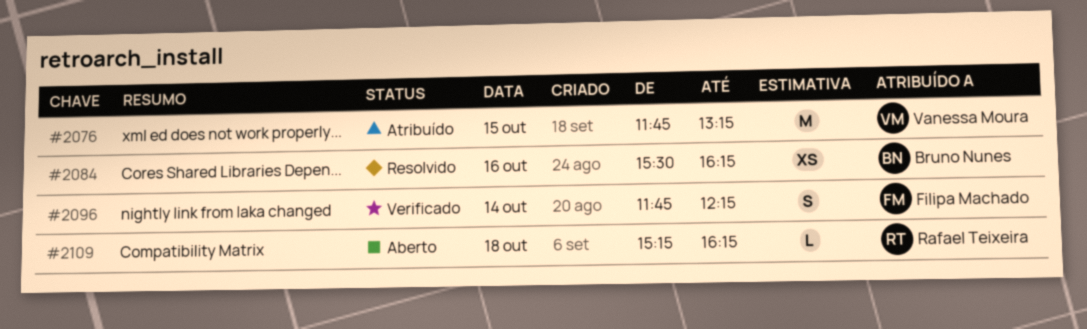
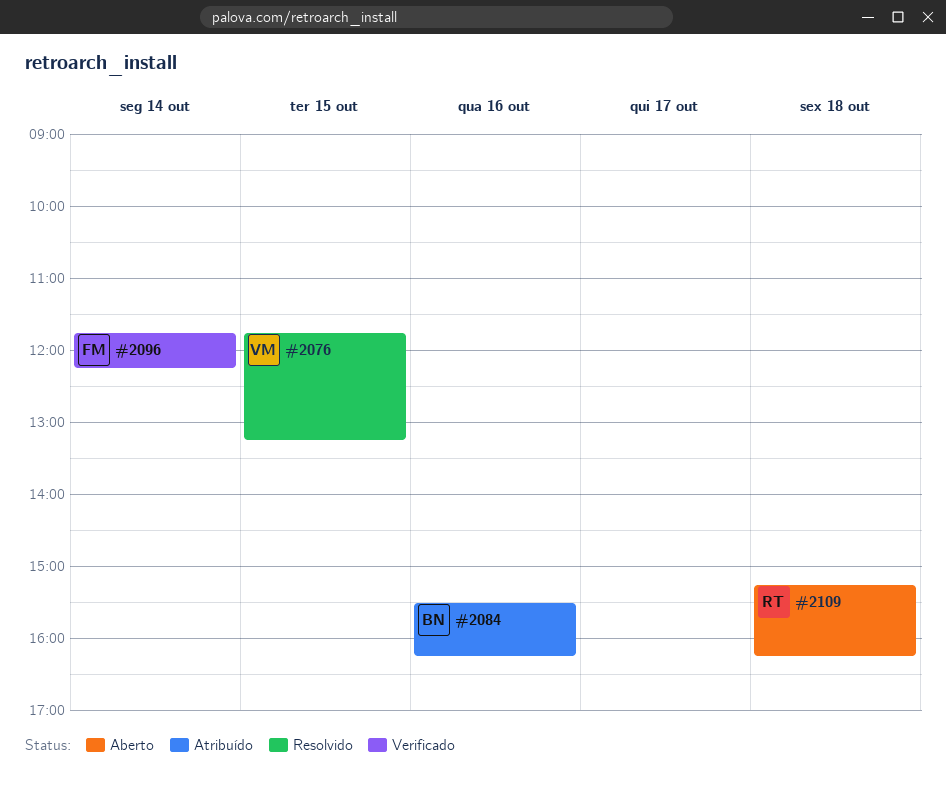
#2076, status: Atribuído -> Resolvido
#2084, status: Resolvido -> Atribuído

